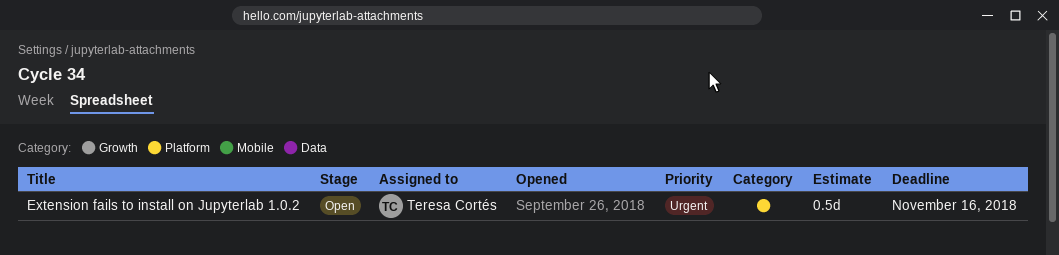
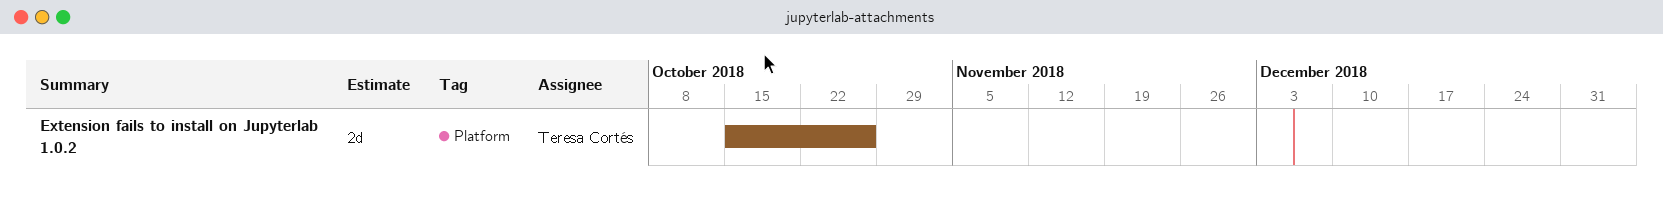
Extension fails to install on Jupyterlab 1.0.2, estimate: 0.5d -> 2d
Extension fails to install on Jupyterlab 1.0.2, due: Nov 16 -> Oct 26

